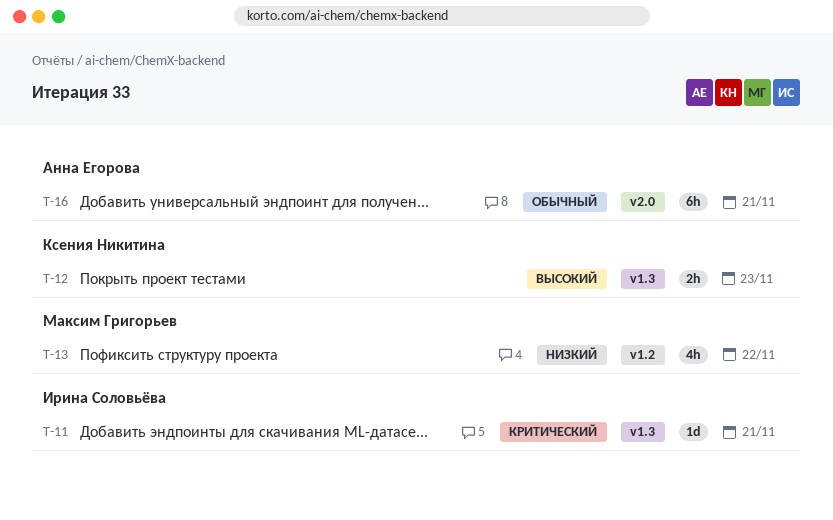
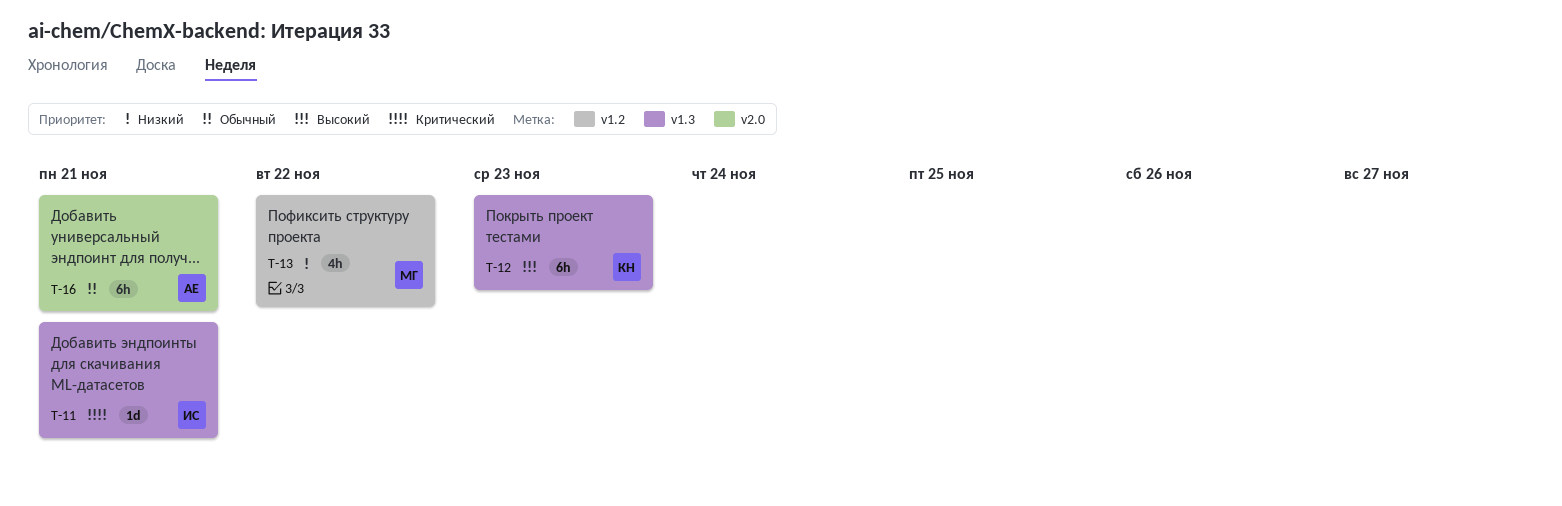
T-12, estimate: 2h -> 6h

